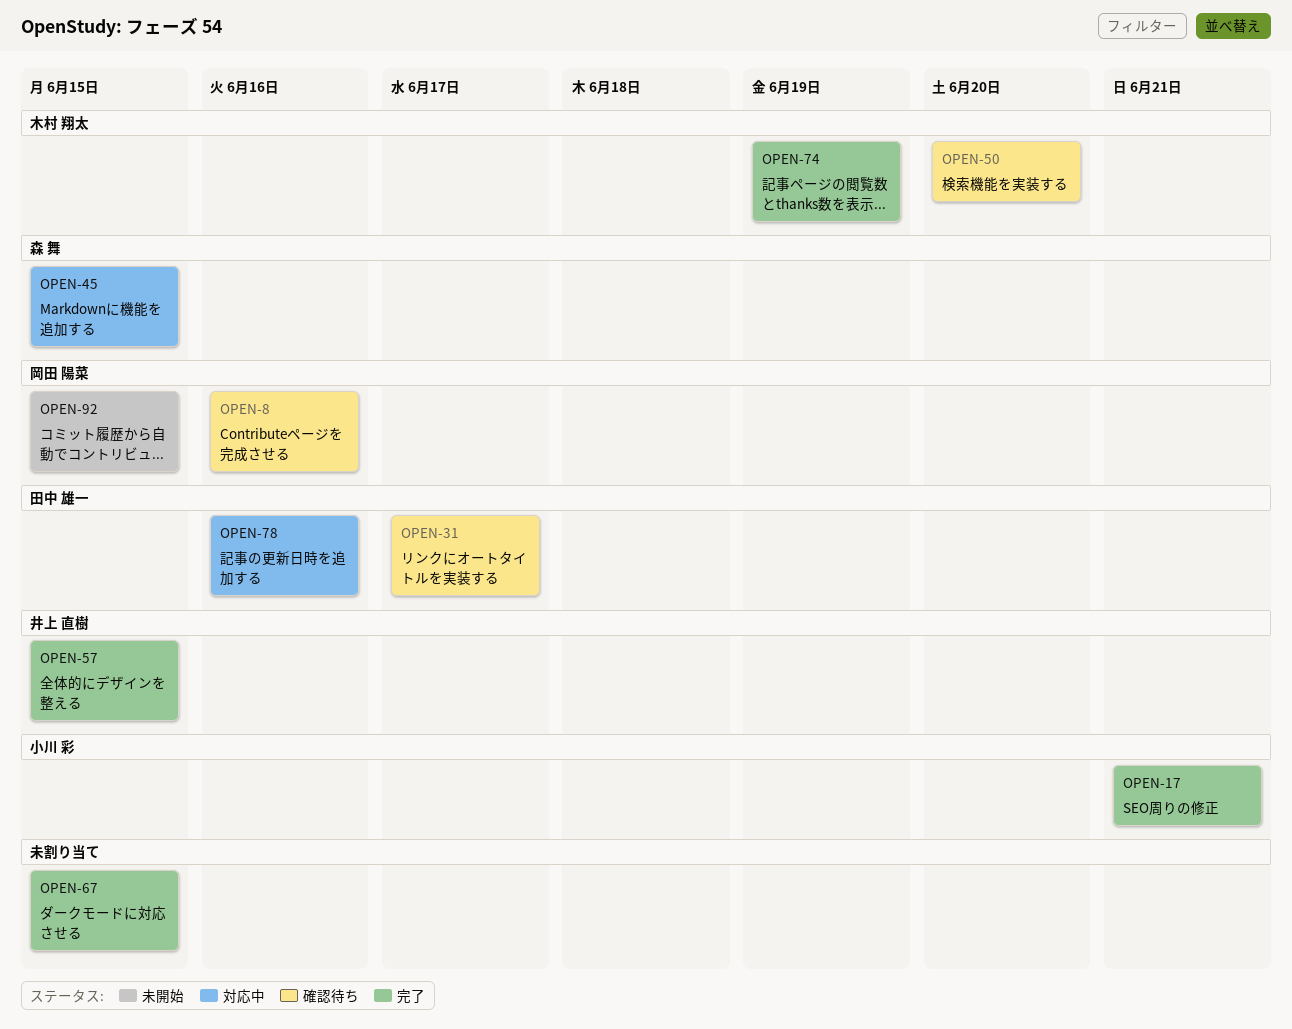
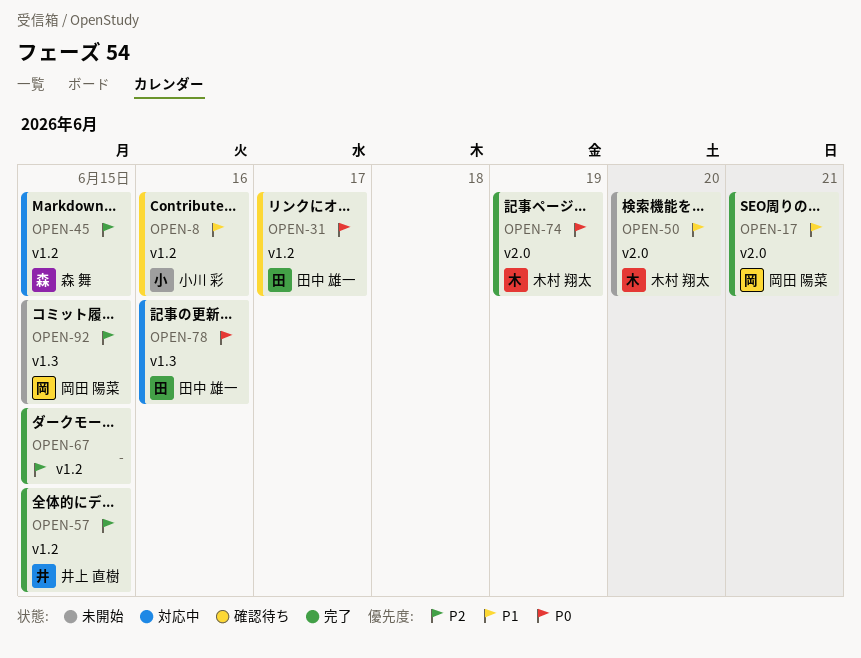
OPEN-8, owner: 岡田 陽菜 -> 小川 彩
OPEN-17, owner: 小川 彩 -> 岡田 陽菜
OPEN-50, status: 確認待ち -> 未開始

